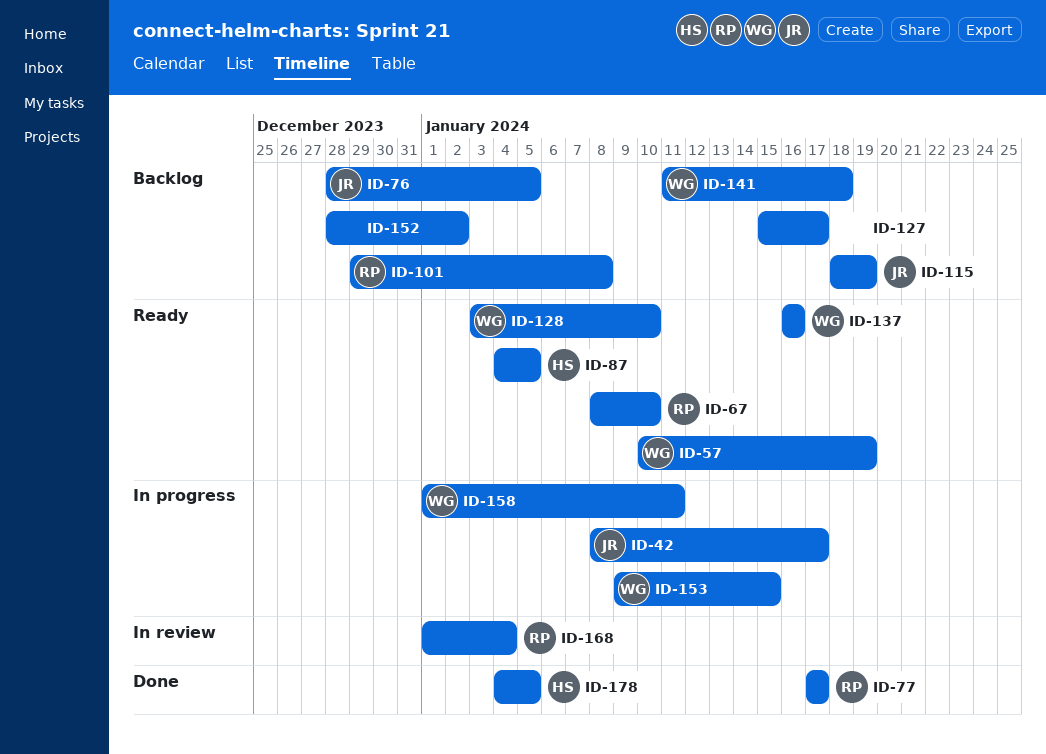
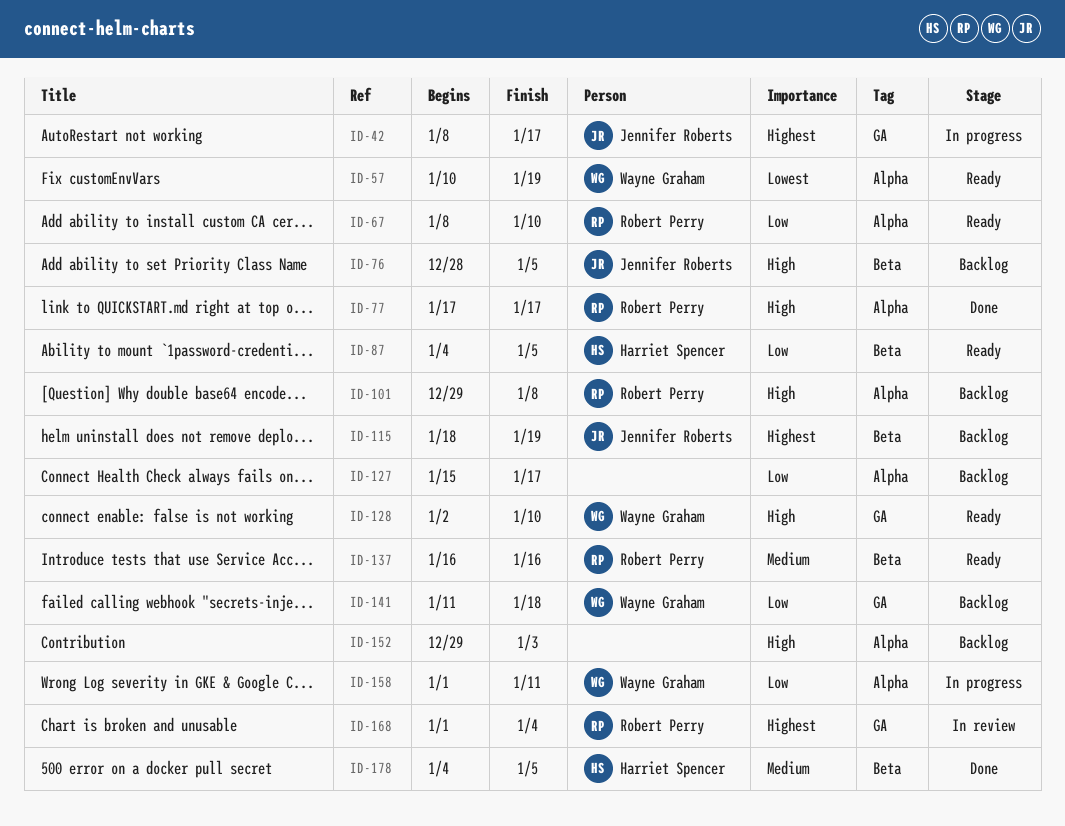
ID-128, start: Jan 3 -> Jan 2
ID-137, owner: Wayne Graham -> Robert Perry
ID-152, start: Dec 28 -> Dec 29
ID-152, due: Jan 2 -> Jan 3
ID-153: present -> none

